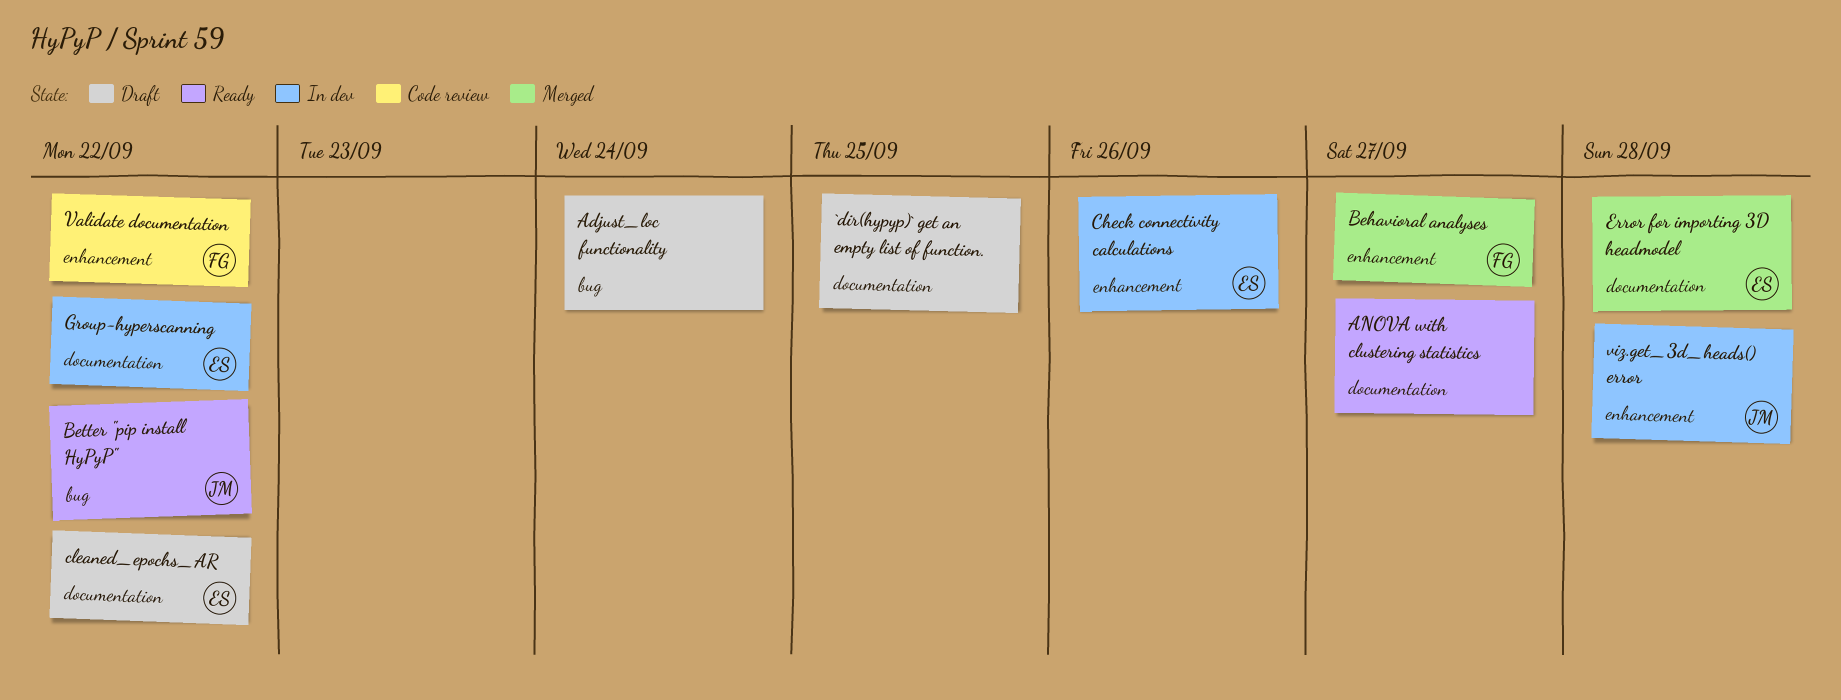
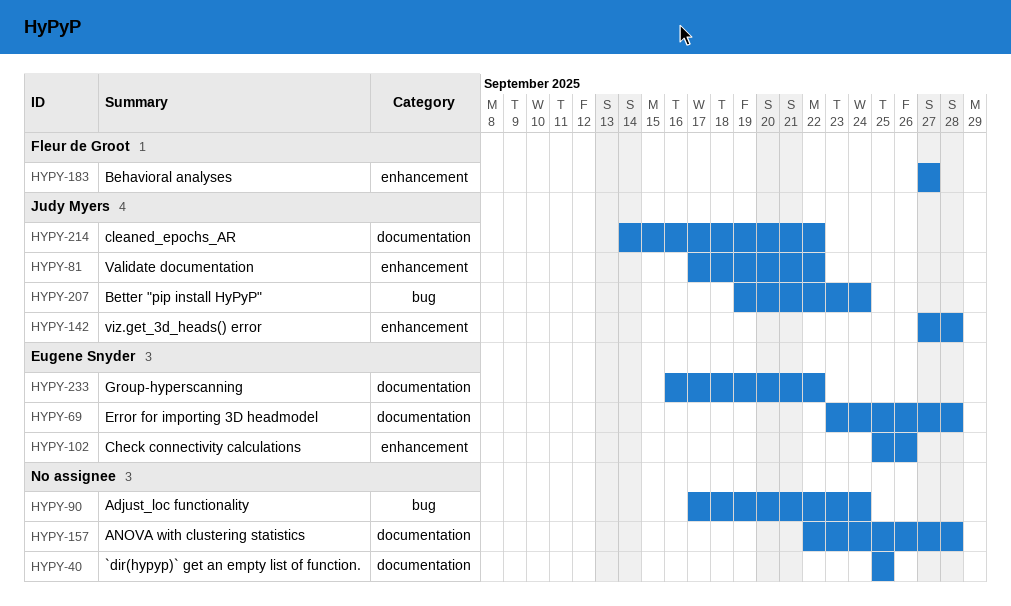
ANOVA with clustering statistics, due: Sep 27 -> Sep 28
Better "pip install HyPyP", due: Sep 22 -> Sep 24
cleaned_epochs_AR, owner: Eugene Snyder -> Judy Myers
Validate documentation, owner: Fleur de Groot -> Judy Myers

